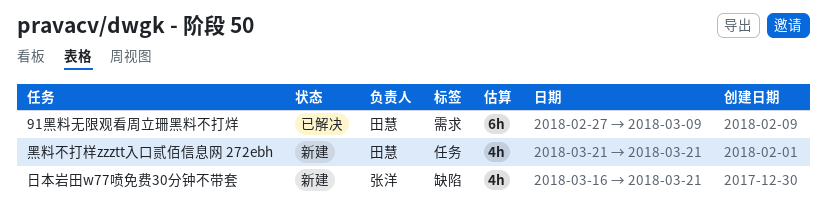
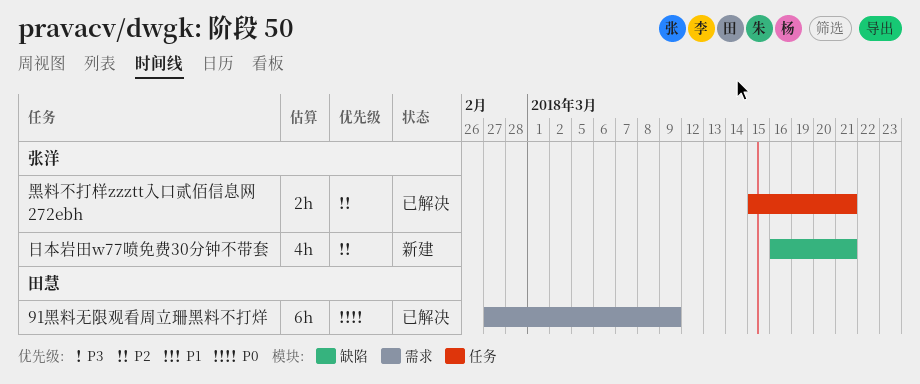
黑料不打样zzztt入口贰佰信息网 272ebh, status: 新建 -> 已解决
黑料不打样zzztt入口贰佰信息网 272ebh, owner: 田慧 -> 张洋
黑料不打样zzztt入口贰佰信息网 272ebh, estimate: 4h -> 2h
黑料不打样zzztt入口贰佰信息网 272ebh, start: Mar 21 -> Mar 15

